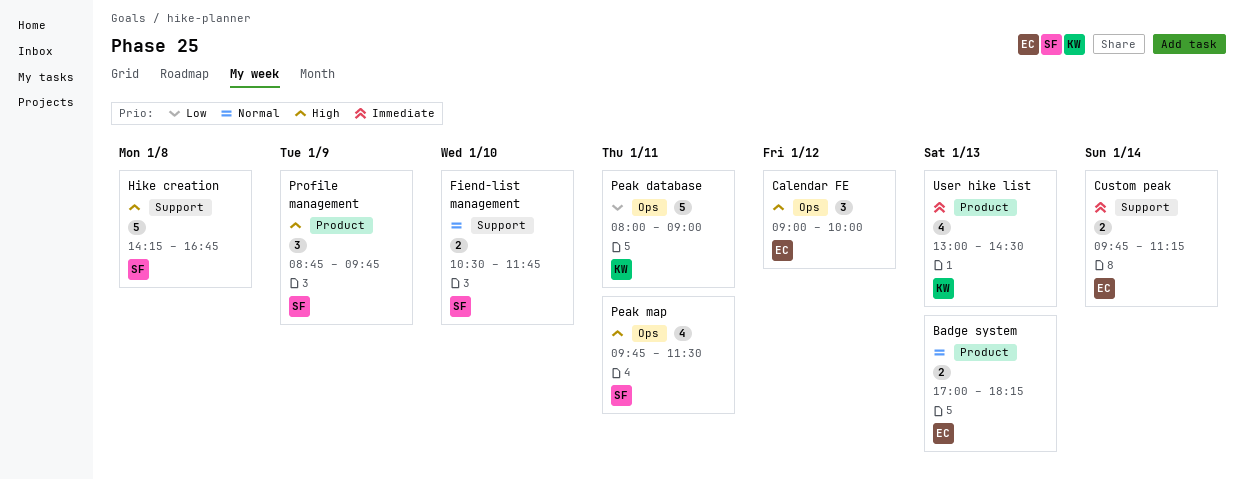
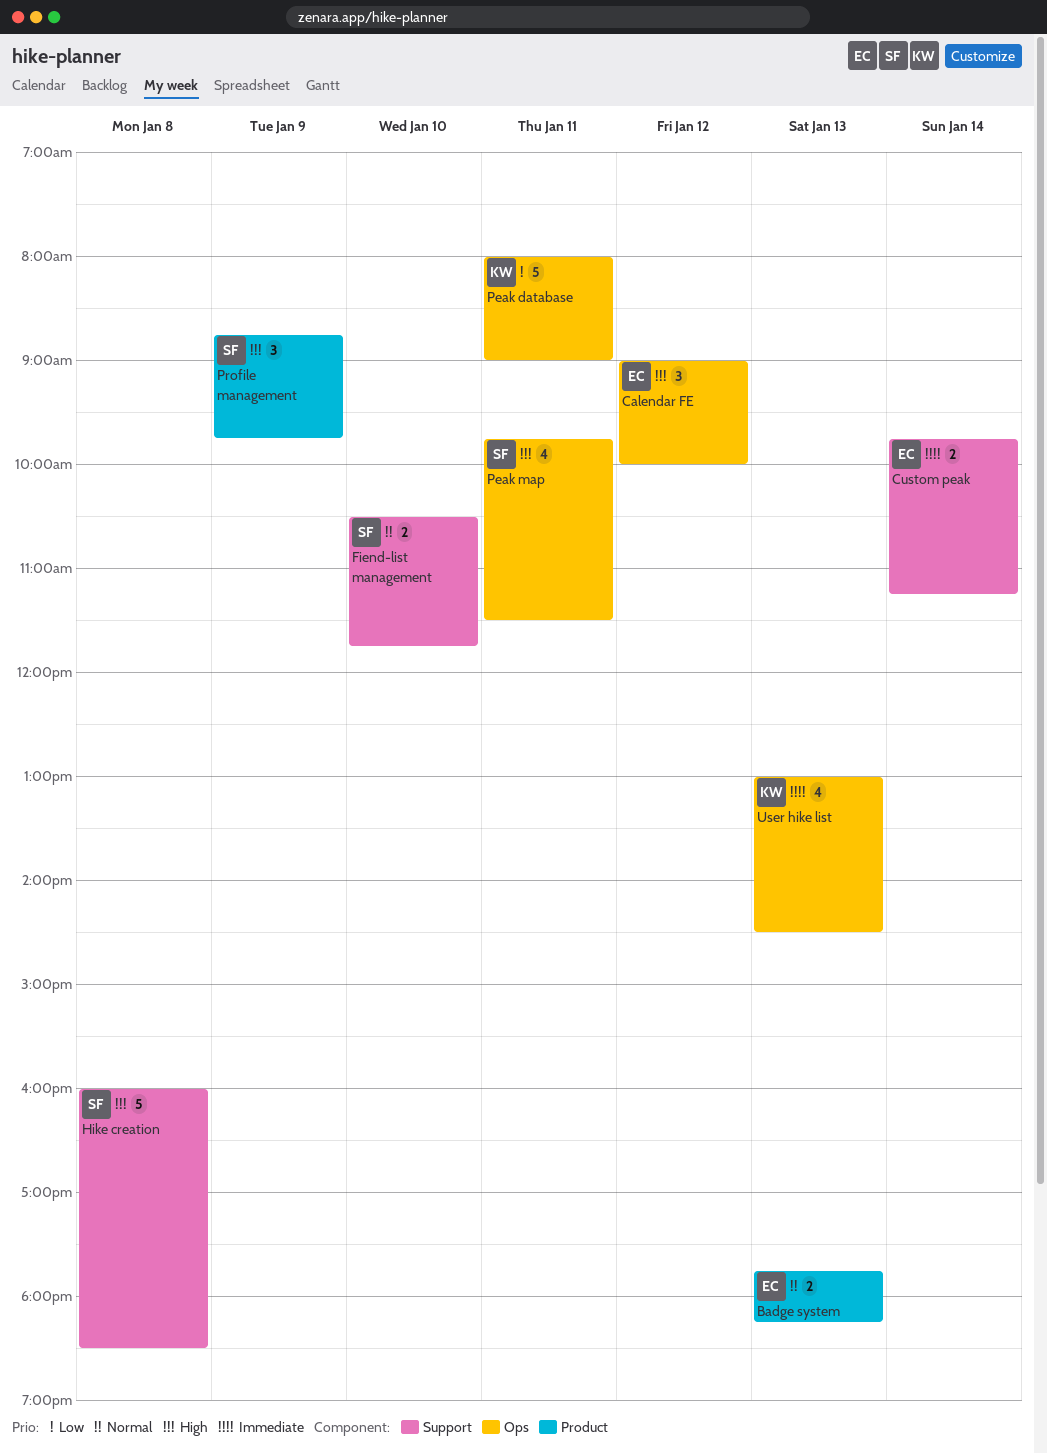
Badge system, begins: 17:00 -> 17:45
Hike creation, begins: 14:15 -> 16:00
Hike creation, ends: 16:45 -> 18:30
User hike list, label: Product -> Ops

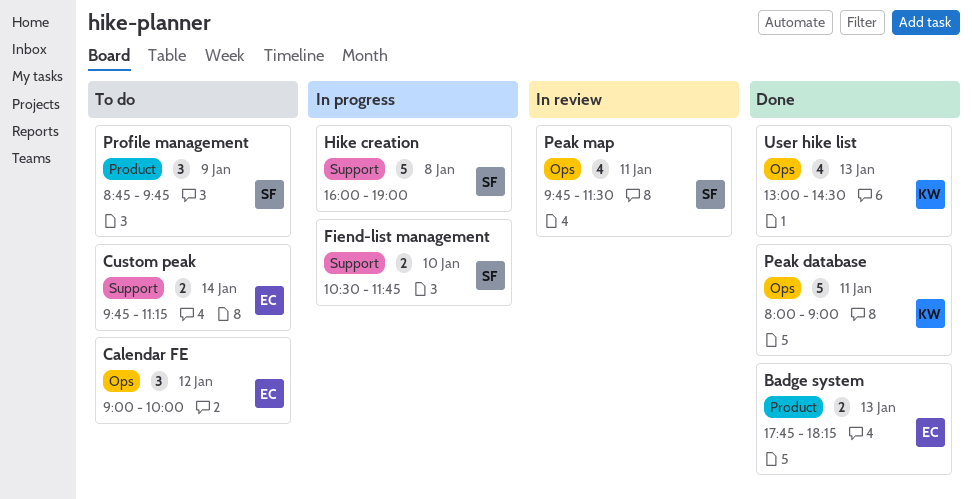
Hike creation, ends: 18:30 -> 19:00

